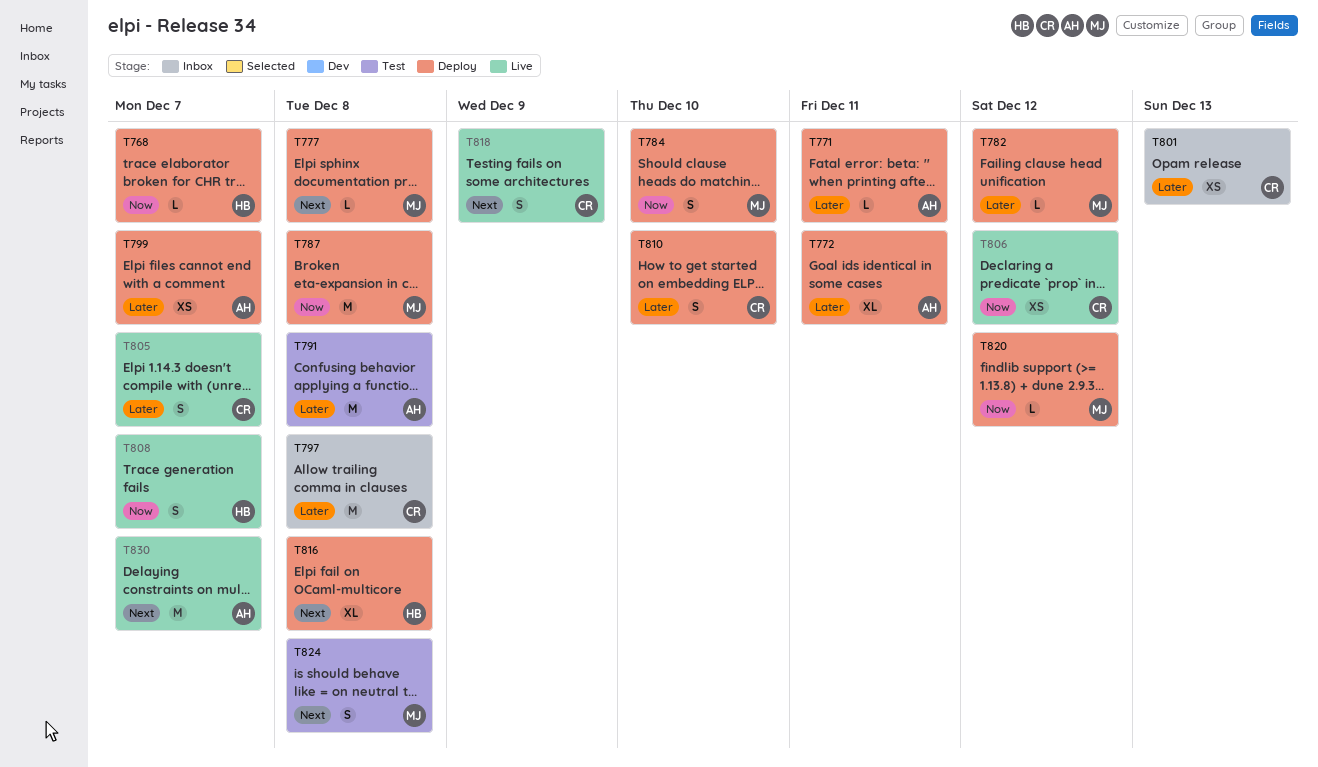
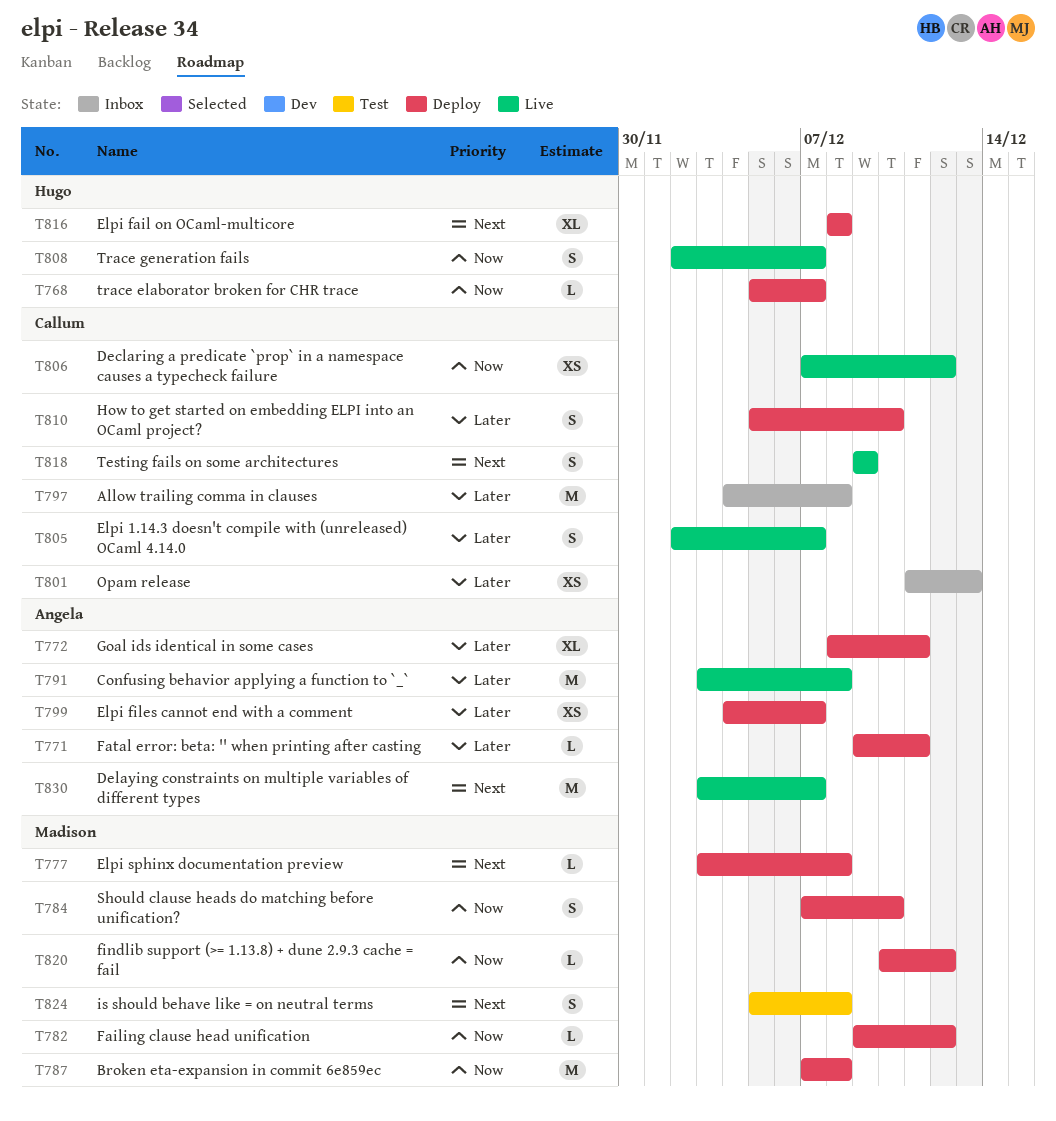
T782, priority: Later -> Now
T791, status: Test -> Live

